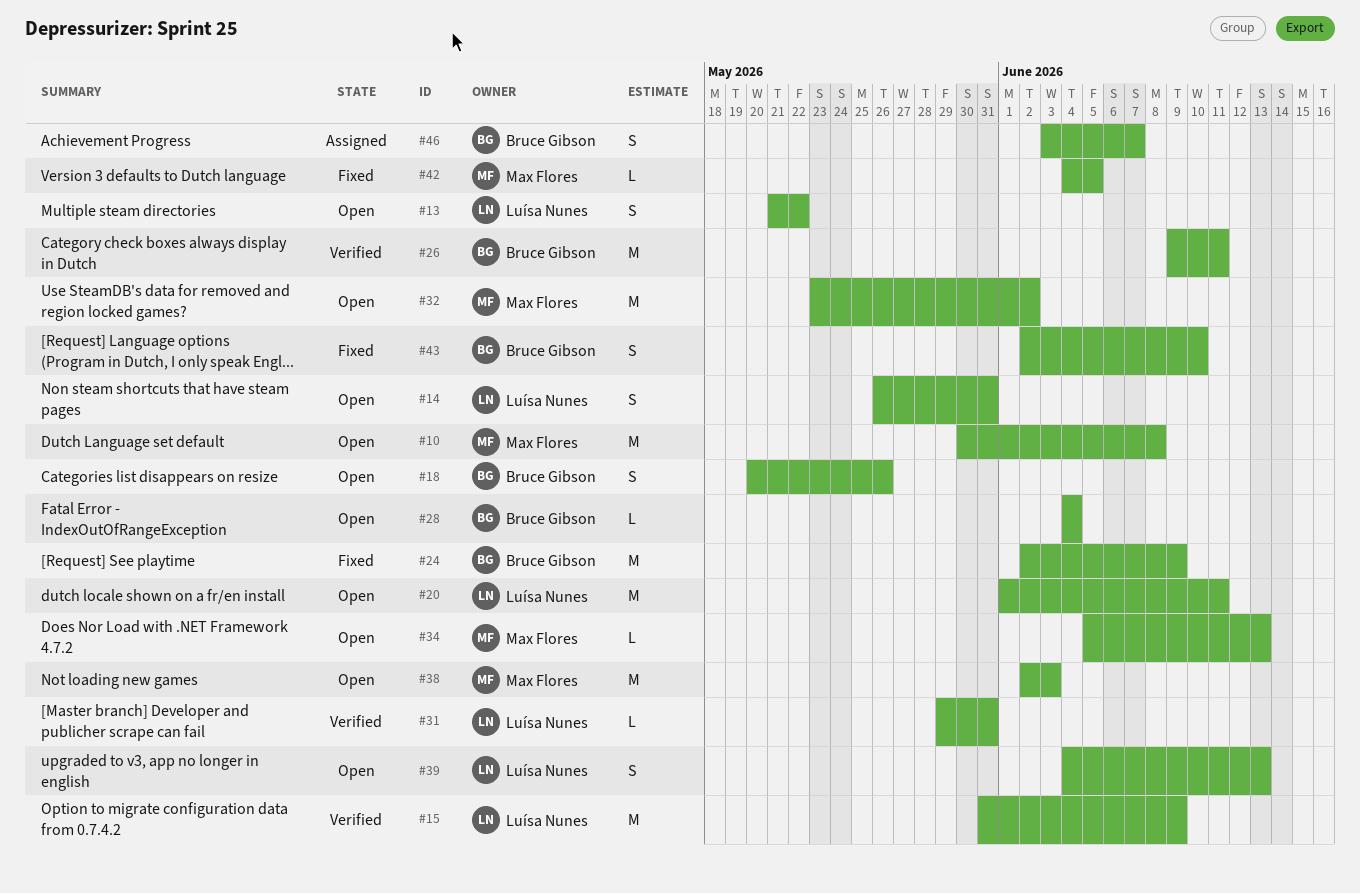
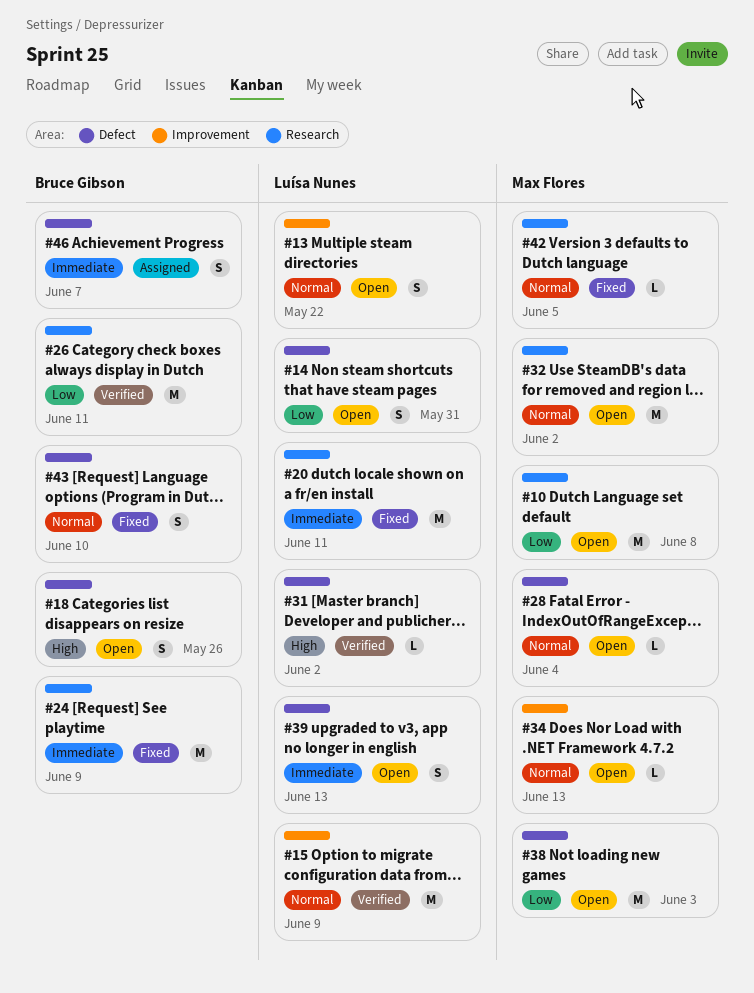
#20, status: Open -> Fixed
#28, owner: Bruce Gibson -> Max Flores
#31, due: May 31 -> Jun 2

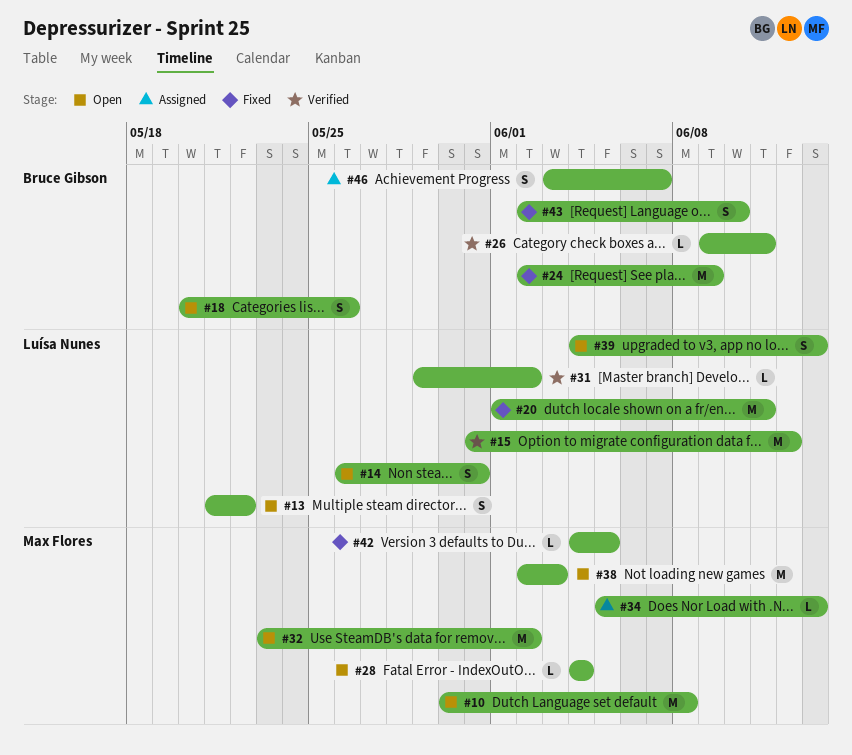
#15, due: Jun 9 -> Jun 12
#26, estimate: M -> L
#34, status: Open -> Assigned

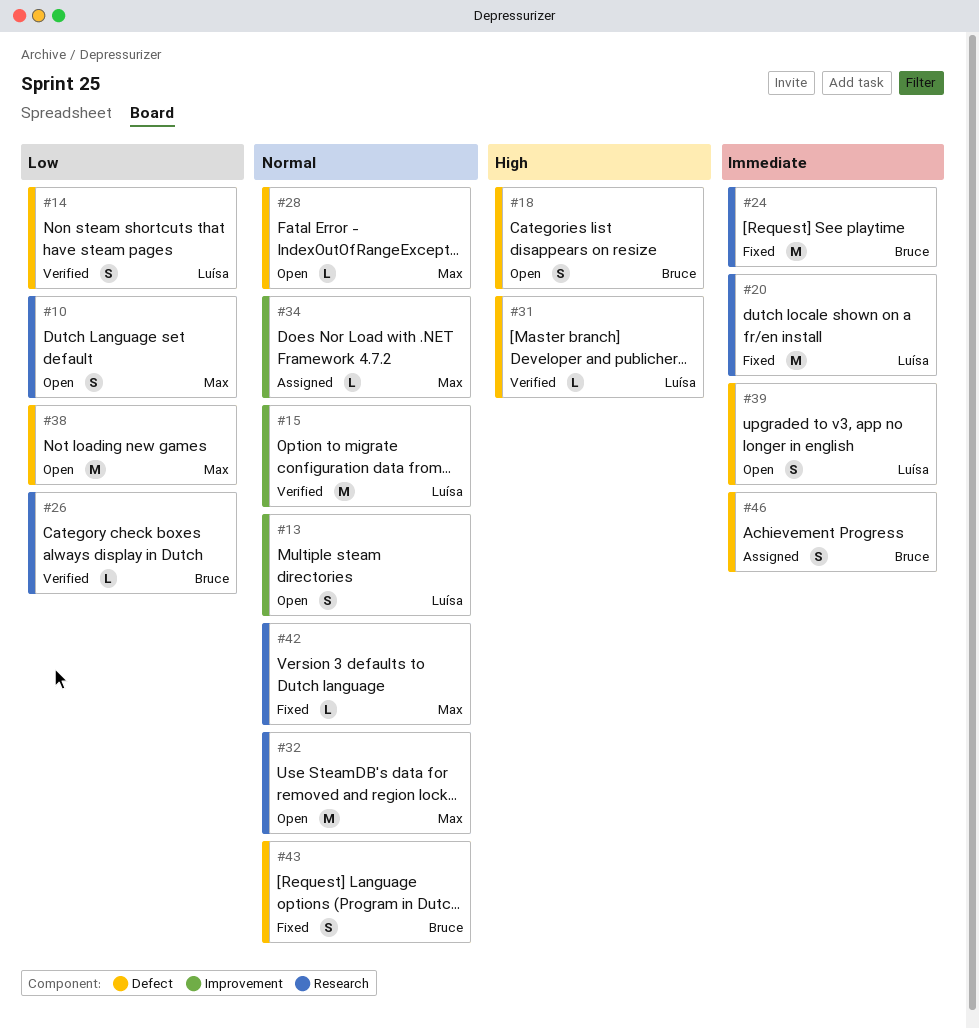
#10, estimate: M -> S
#14, status: Open -> Verified

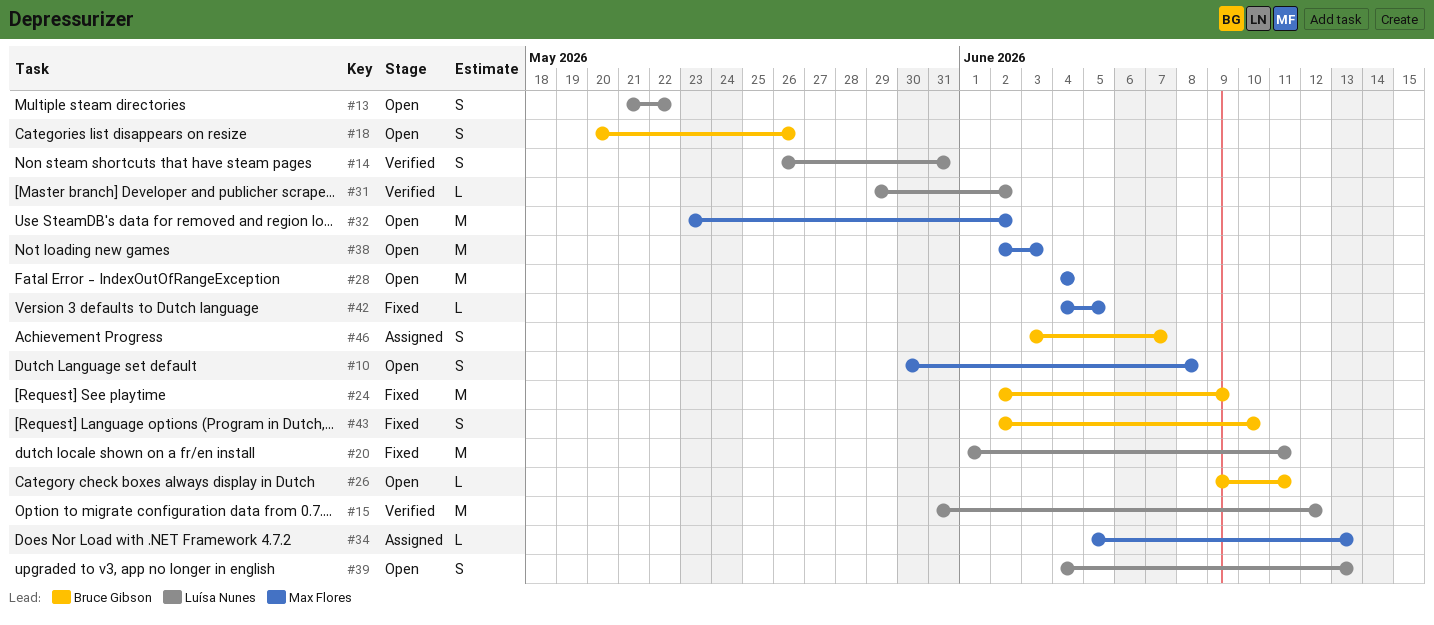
#26, status: Verified -> Open
#28, estimate: L -> M

